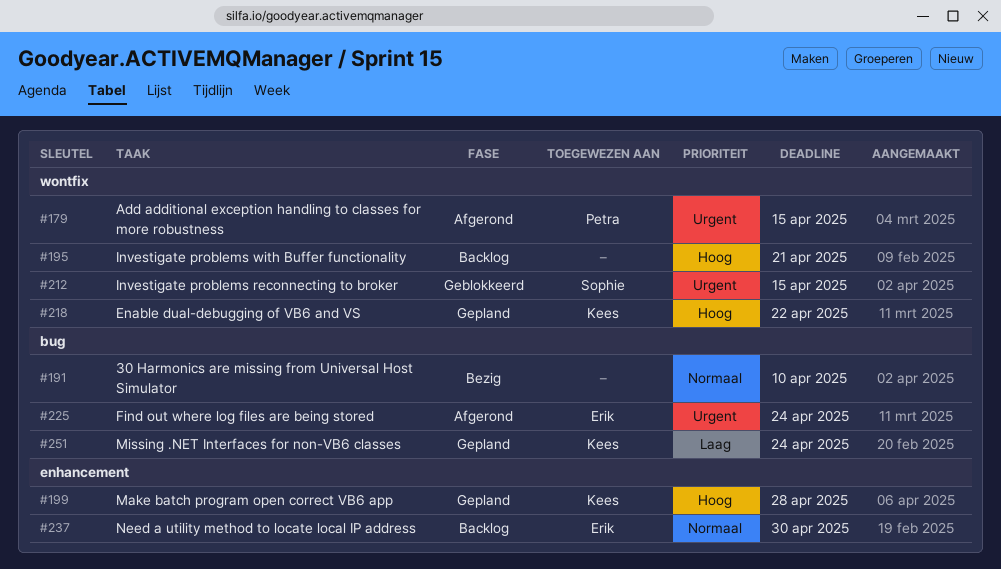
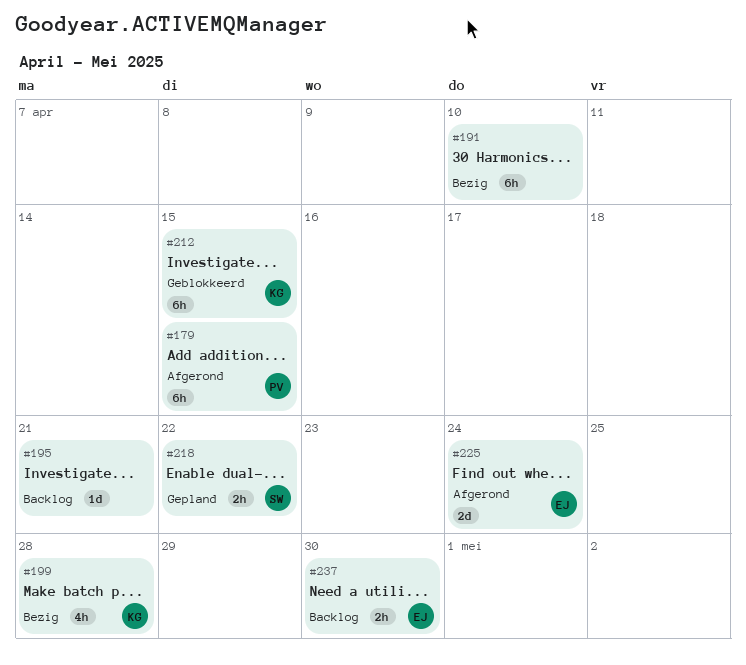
#199, status: Gepland -> Bezig
#212, owner: Sophie -> Kees
#218, owner: Kees -> Sophie
#251: present -> none

